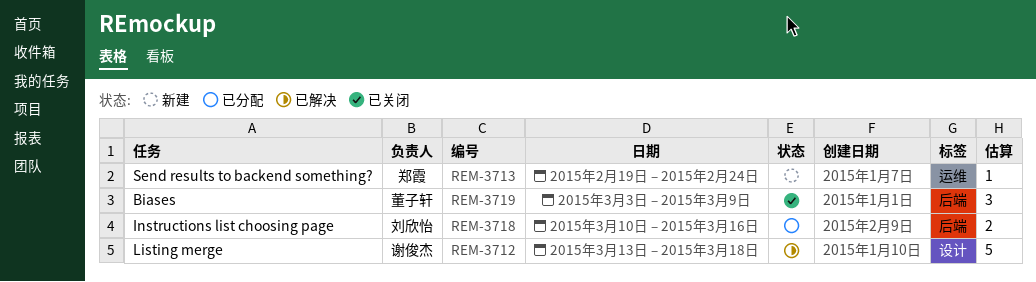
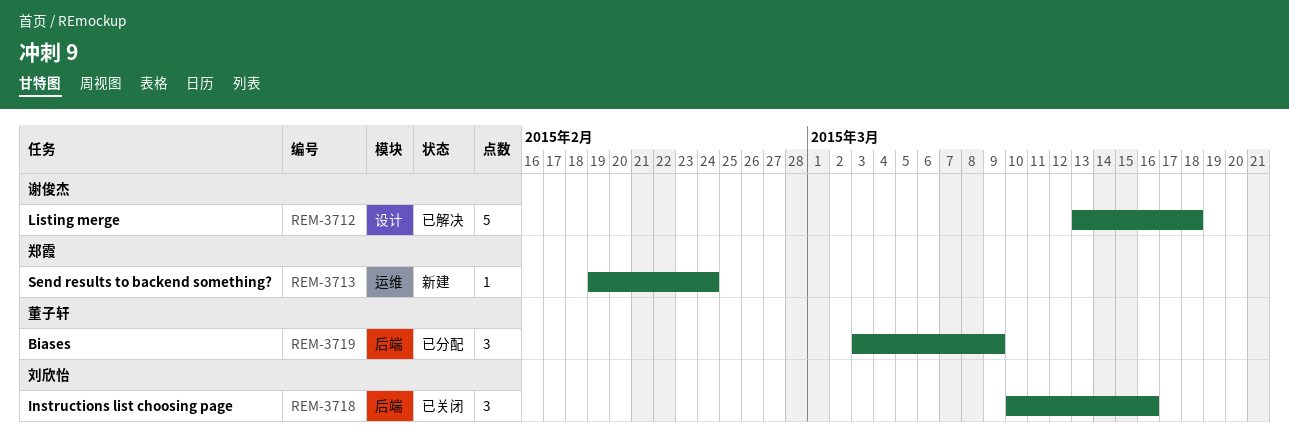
REM-3718, status: 已分配 -> 已关闭
REM-3718, estimate: 2 -> 3
REM-3719, status: 已关闭 -> 已分配

